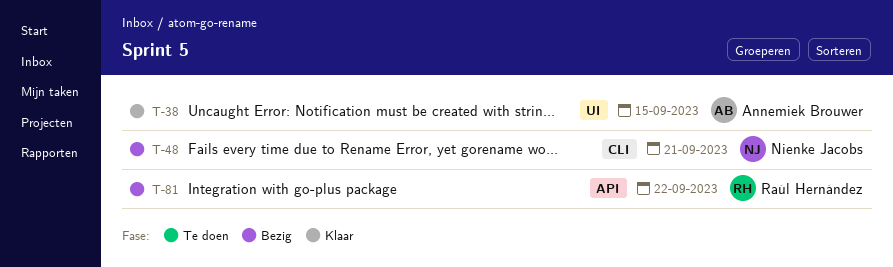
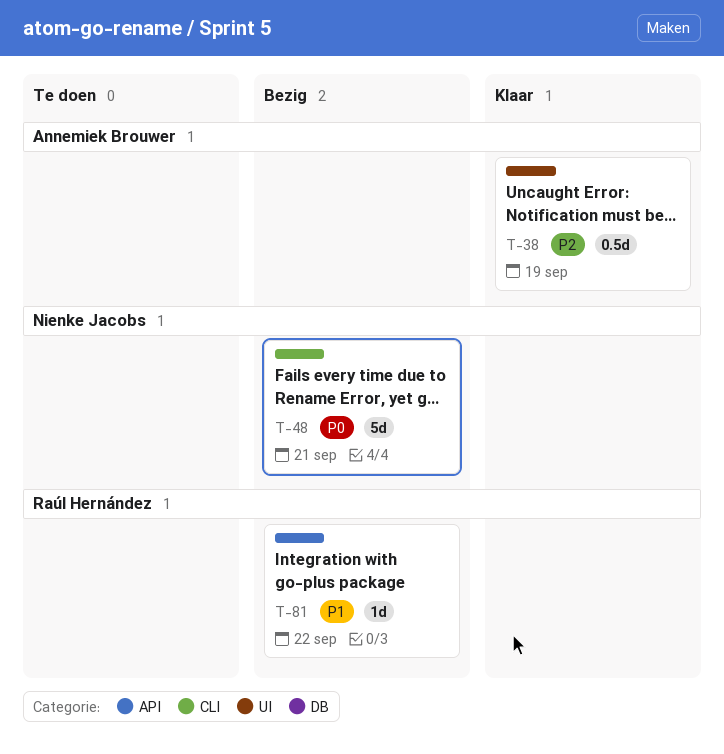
T-38, due: Sep 15 -> Sep 19

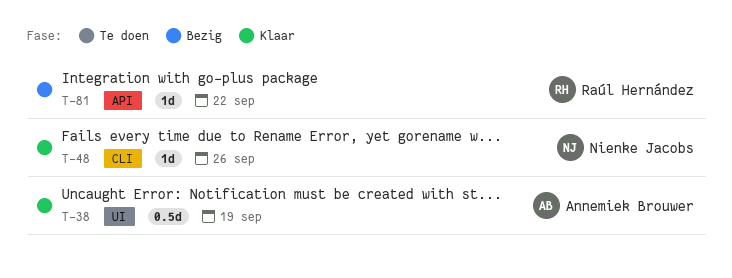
T-48, status: Bezig -> Klaar
T-48, estimate: 5d -> 1d
T-48, due: Sep 21 -> Sep 26

